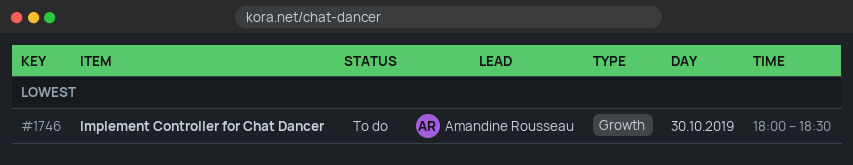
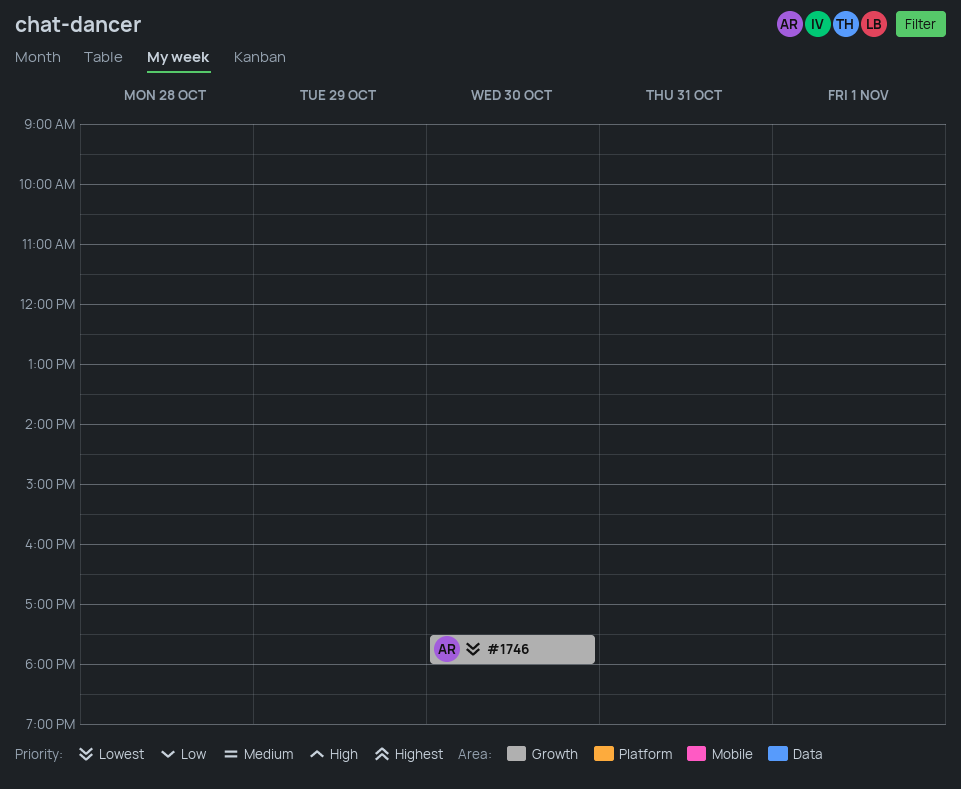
#1746, begins: 18:00 -> 17:30
#1746, ends: 18:30 -> 18:00

